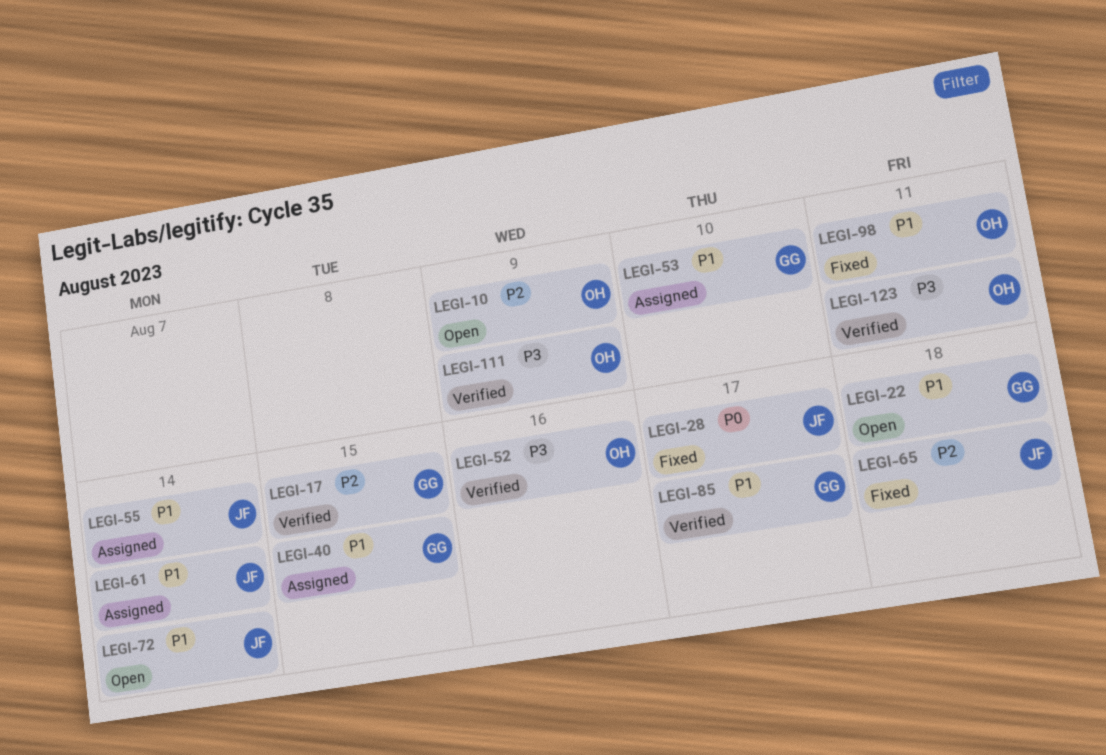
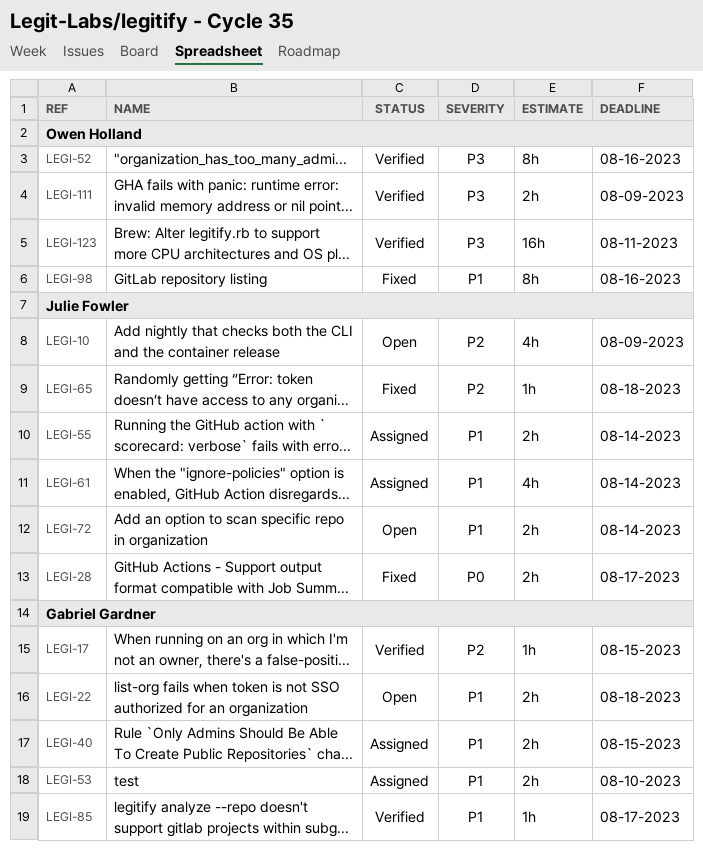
LEGI-10, owner: Owen Holland -> Julie Fowler
LEGI-98, due: Aug 11 -> Aug 16

